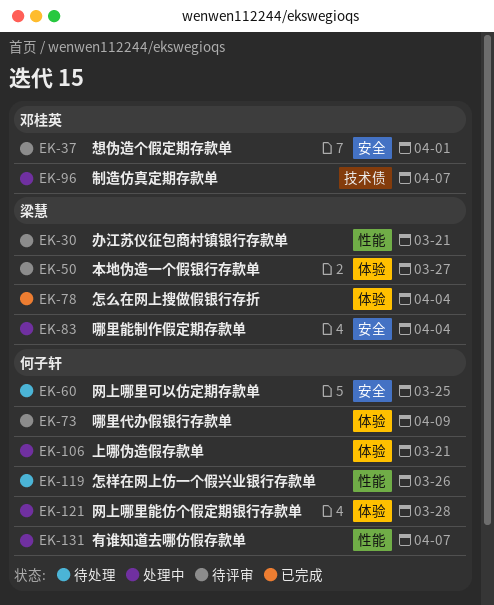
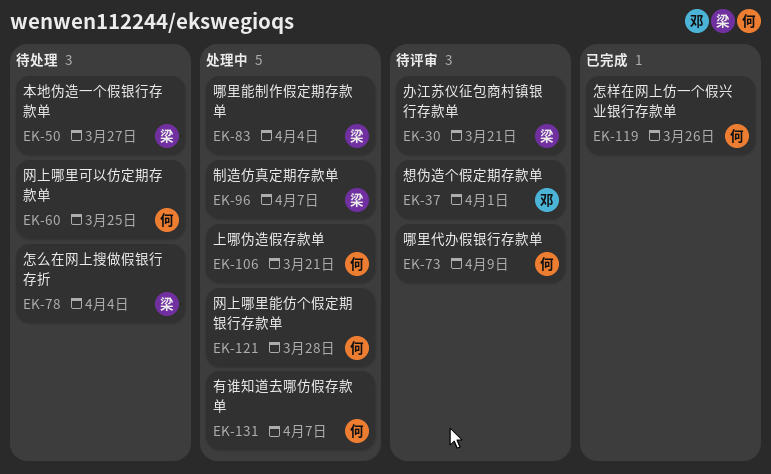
EK-50, status: 待评审 -> 待处理
EK-78, status: 已完成 -> 待处理
EK-96, owner: 邓桂英 -> 梁慧
EK-119, status: 待处理 -> 已完成

